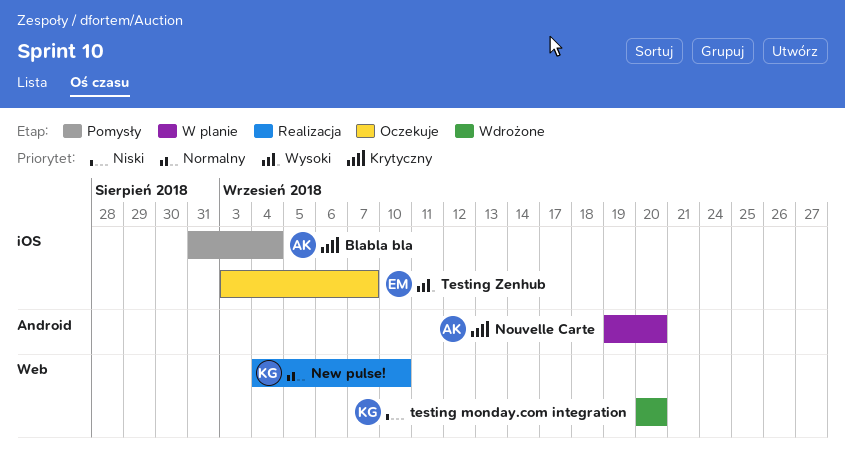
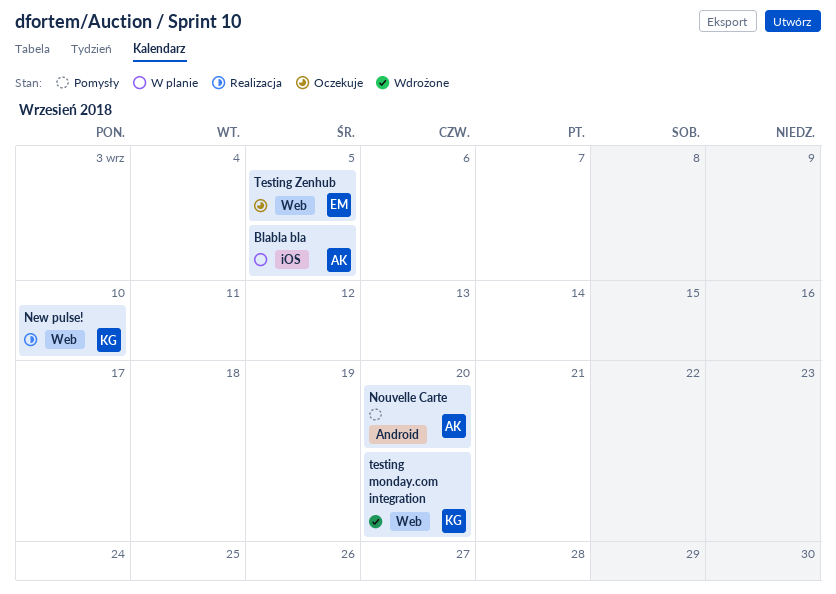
Blabla bla, status: Pomysły -> W planie
Blabla bla, due: Sep 4 -> Sep 5
Nouvelle Carte, status: W planie -> Pomysły
Testing Zenhub, label: iOS -> Web
Testing Zenhub, due: Sep 7 -> Sep 5

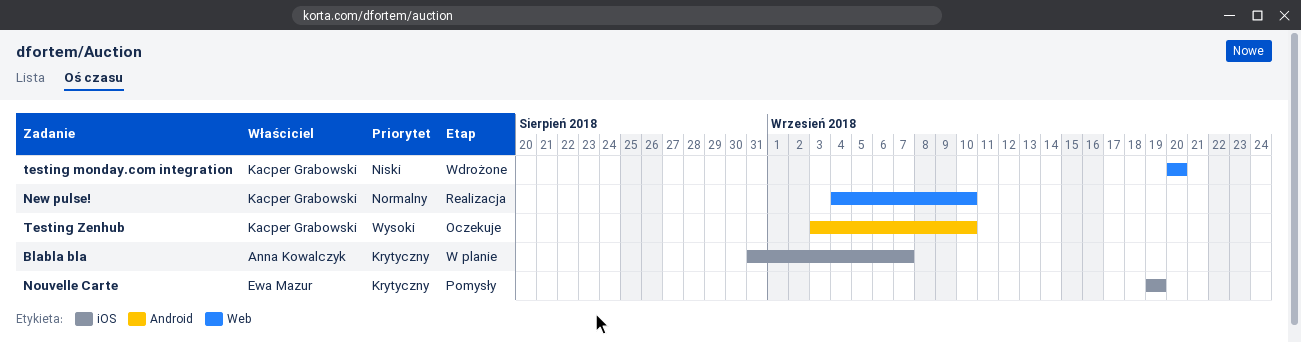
Blabla bla, due: Sep 5 -> Sep 7
Nouvelle Carte, owner: Anna Kowalczyk -> Ewa Mazur
Nouvelle Carte, label: Android -> iOS
Nouvelle Carte, due: Sep 20 -> Sep 19
Testing Zenhub, owner: Ewa Mazur -> Kacper Grabowski
Testing Zenhub, label: Web -> Android
Testing Zenhub, due: Sep 5 -> Sep 10

